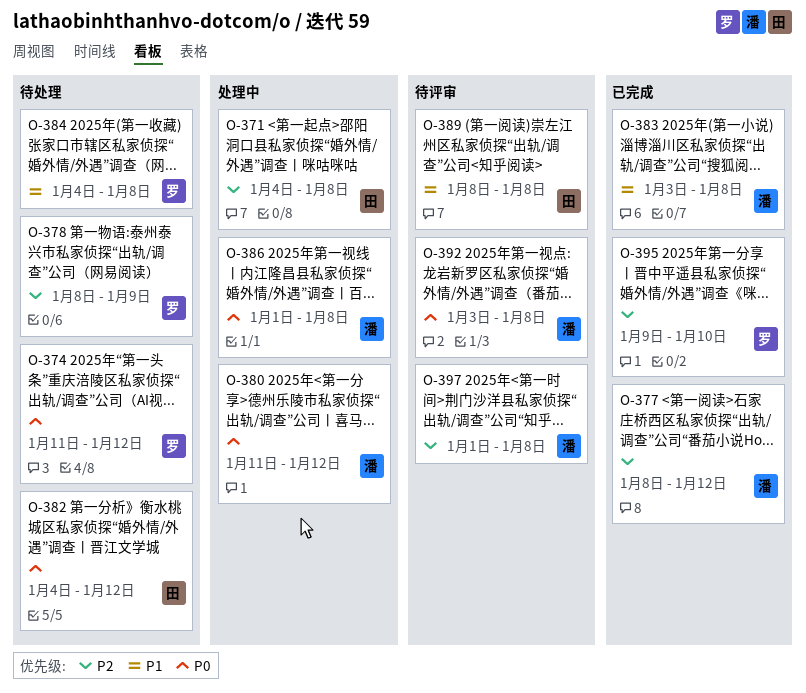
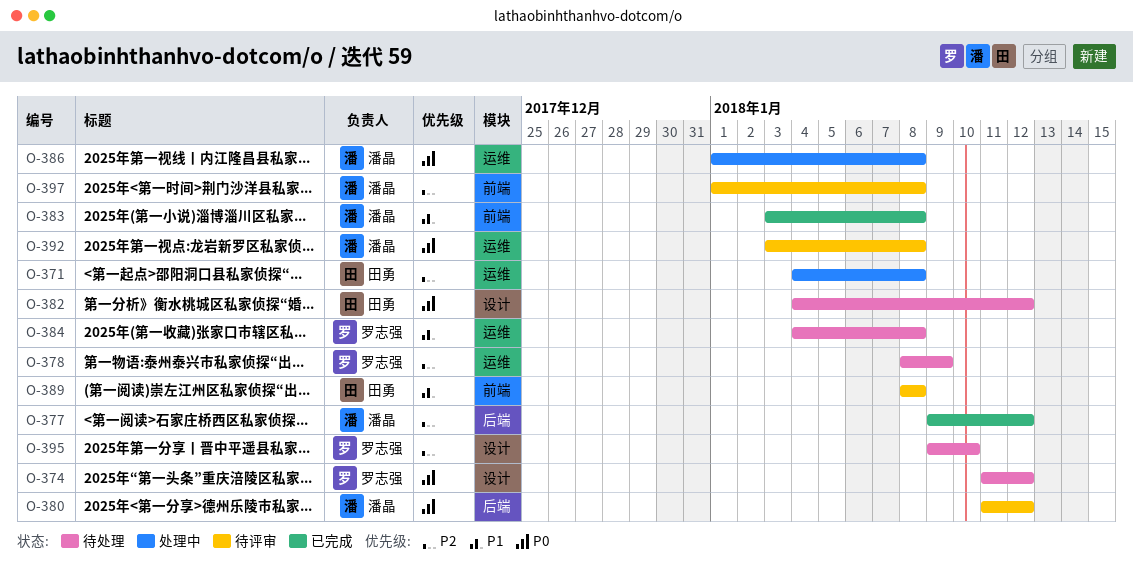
O-377, start: Jan 8 -> Jan 9
O-380, status: 处理中 -> 待评审
O-395, status: 已完成 -> 待处理

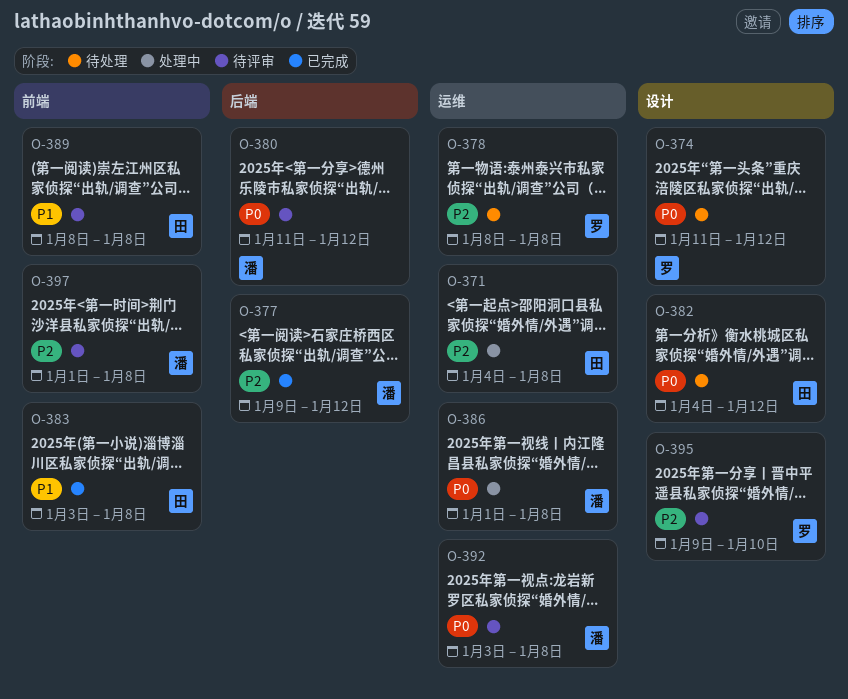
O-378, due: Jan 9 -> Jan 8
O-383, owner: 潘晶 -> 田勇
O-384: present -> none
O-395, status: 待处理 -> 待评审

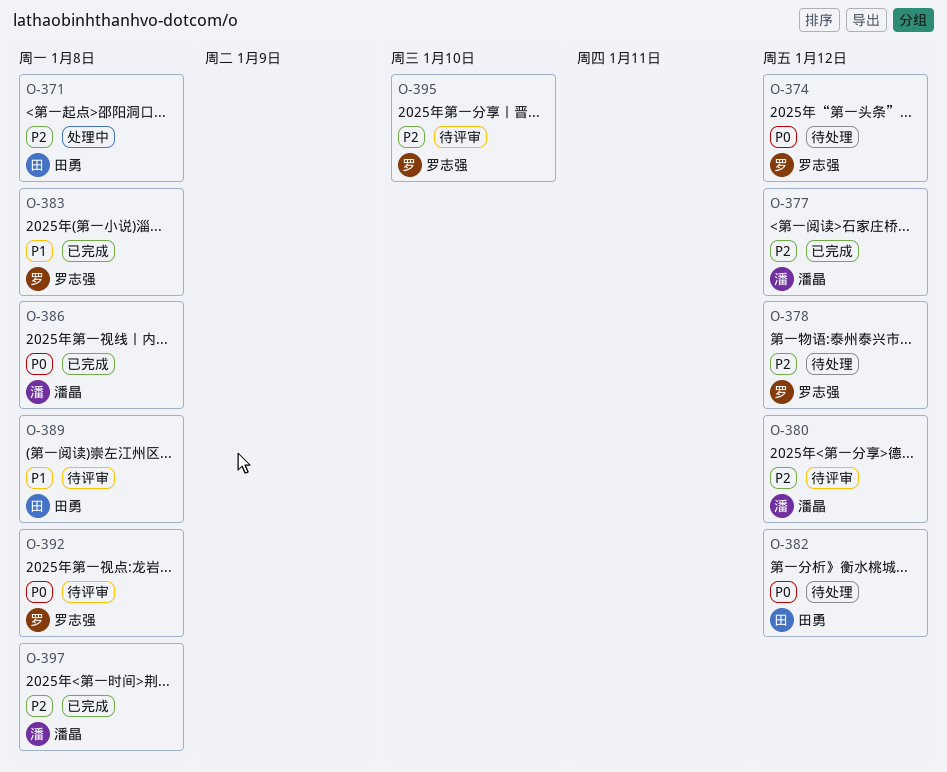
O-378, due: Jan 8 -> Jan 12
O-380, priority: P0 -> P2
O-383, owner: 田勇 -> 罗志强
O-386, status: 处理中 -> 已完成
O-392, owner: 潘晶 -> 罗志强
O-397, status: 待评审 -> 已完成

